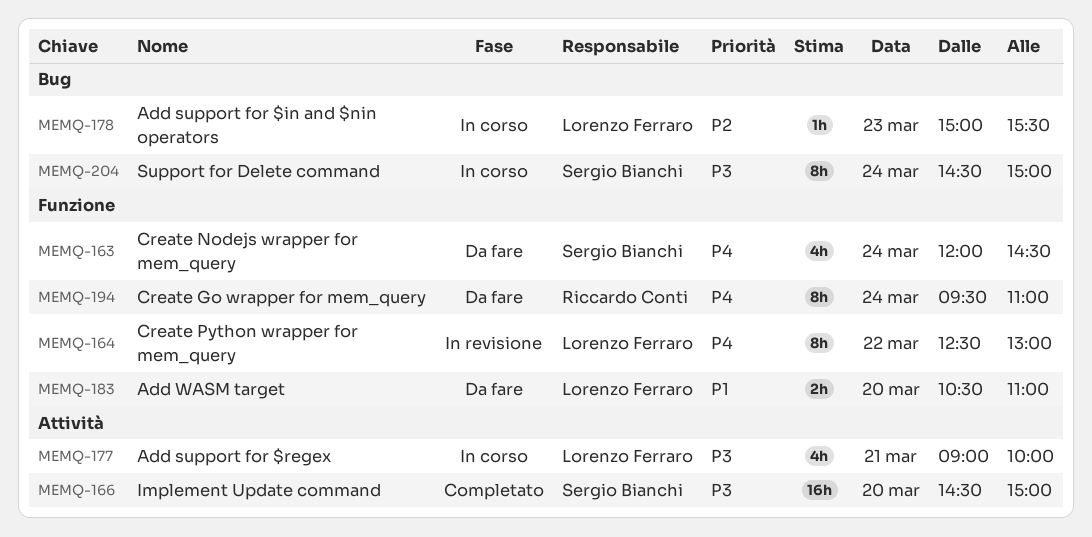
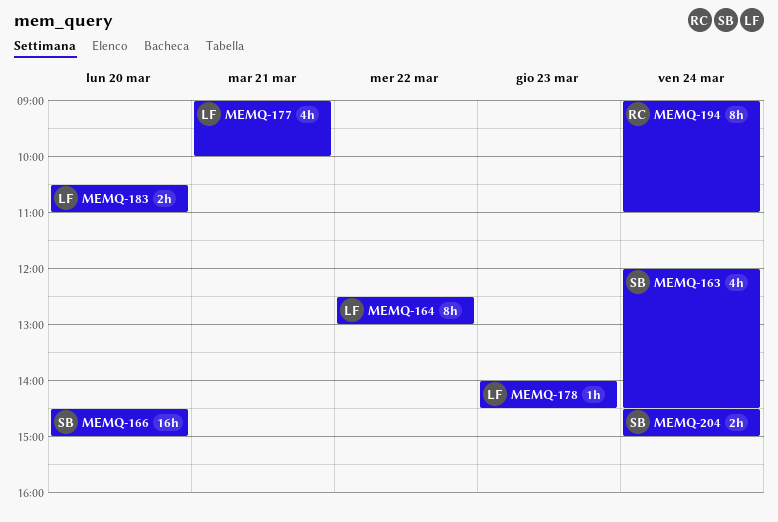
MEMQ-178, begins: 15:00 -> 14:00
MEMQ-178, ends: 15:30 -> 14:30
MEMQ-194, begins: 09:30 -> 09:00
MEMQ-204, estimate: 8h -> 2h

